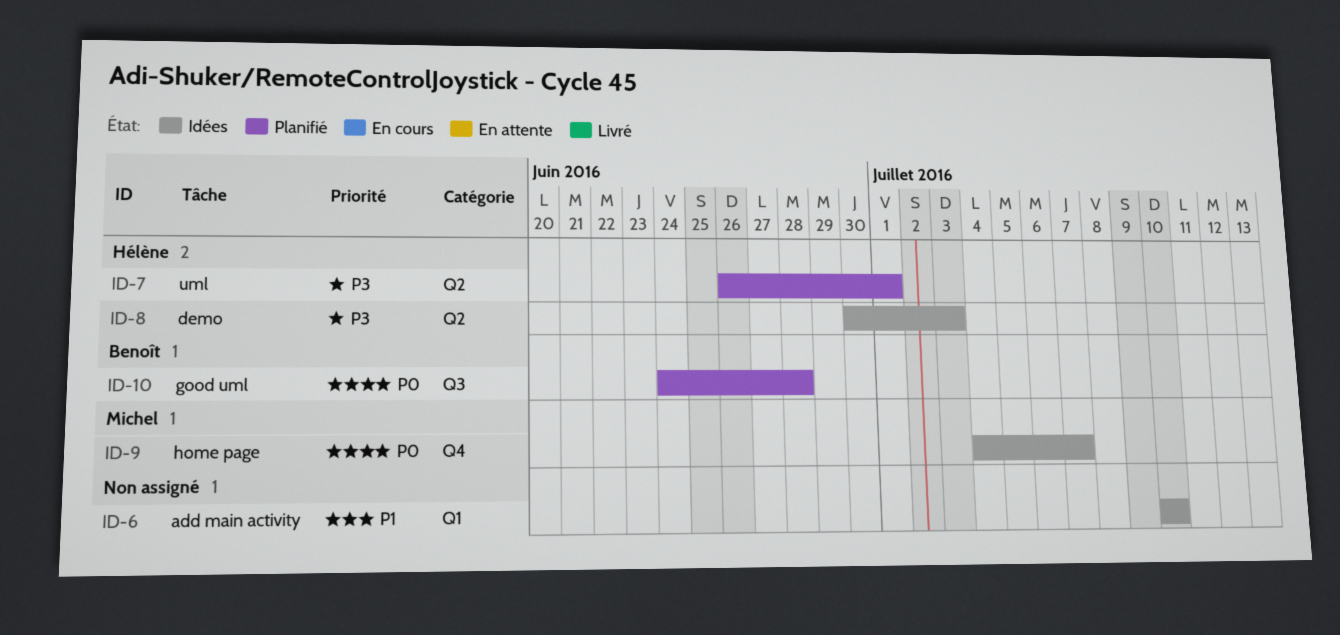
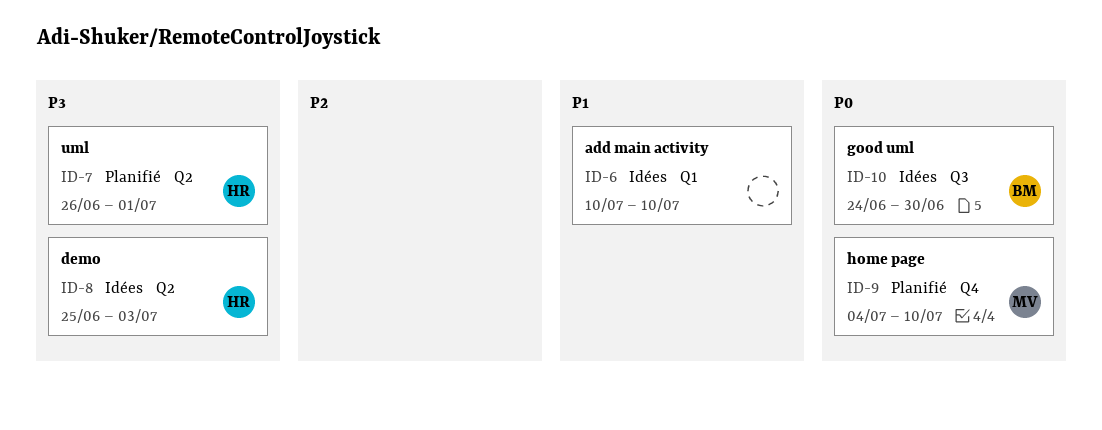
ID-8, start: Jun 30 -> Jun 25
ID-9, status: Idées -> Planifié
ID-9, due: Jul 7 -> Jul 10
ID-10, status: Planifié -> Idées
ID-10, due: Jun 28 -> Jun 30

